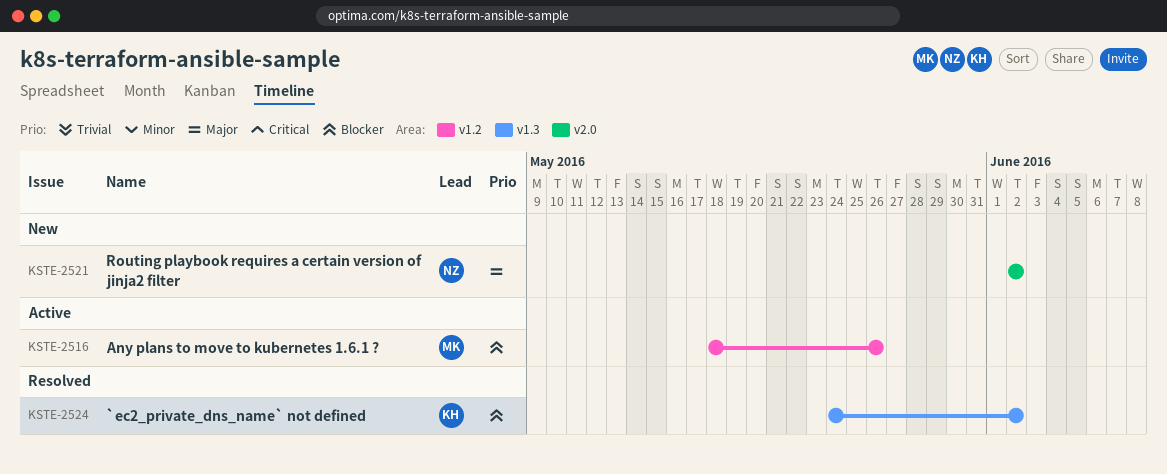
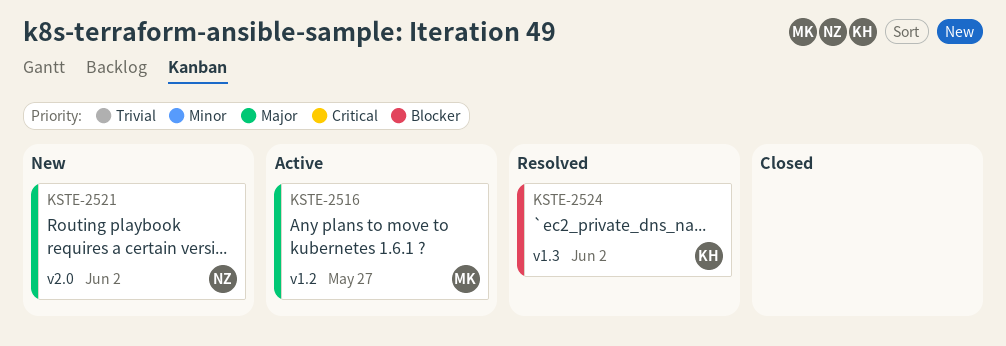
KSTE-2516, priority: Blocker -> Major
KSTE-2516, due: May 26 -> May 27

